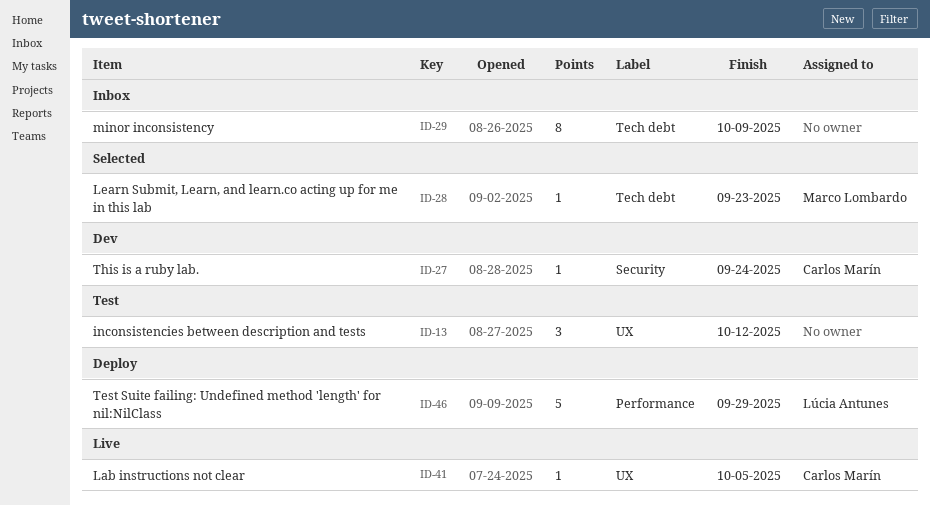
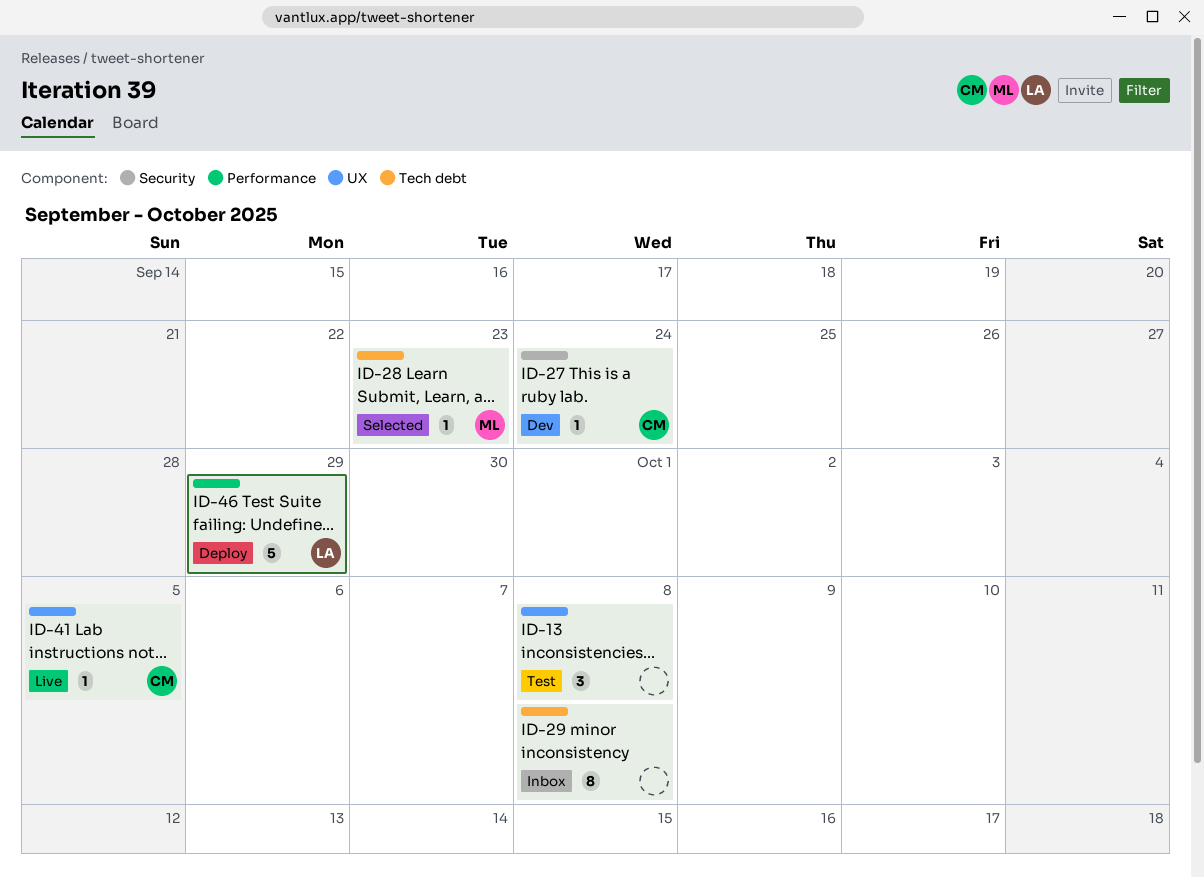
ID-13, due: Oct 12 -> Oct 8
ID-29, due: Oct 9 -> Oct 8

